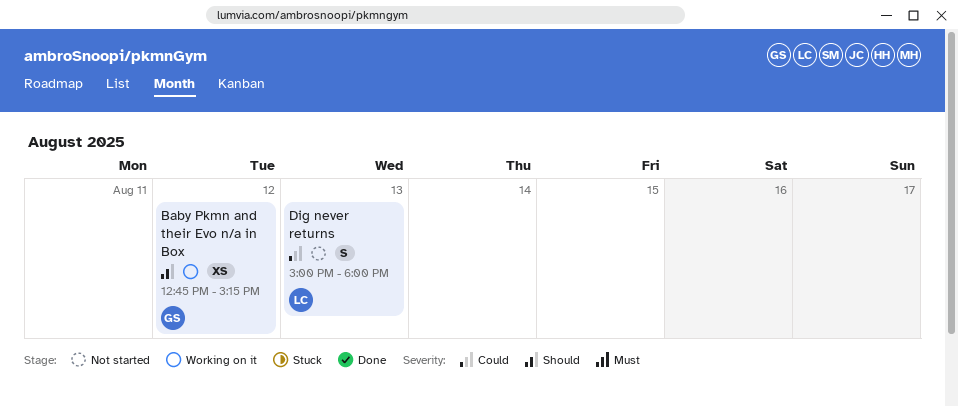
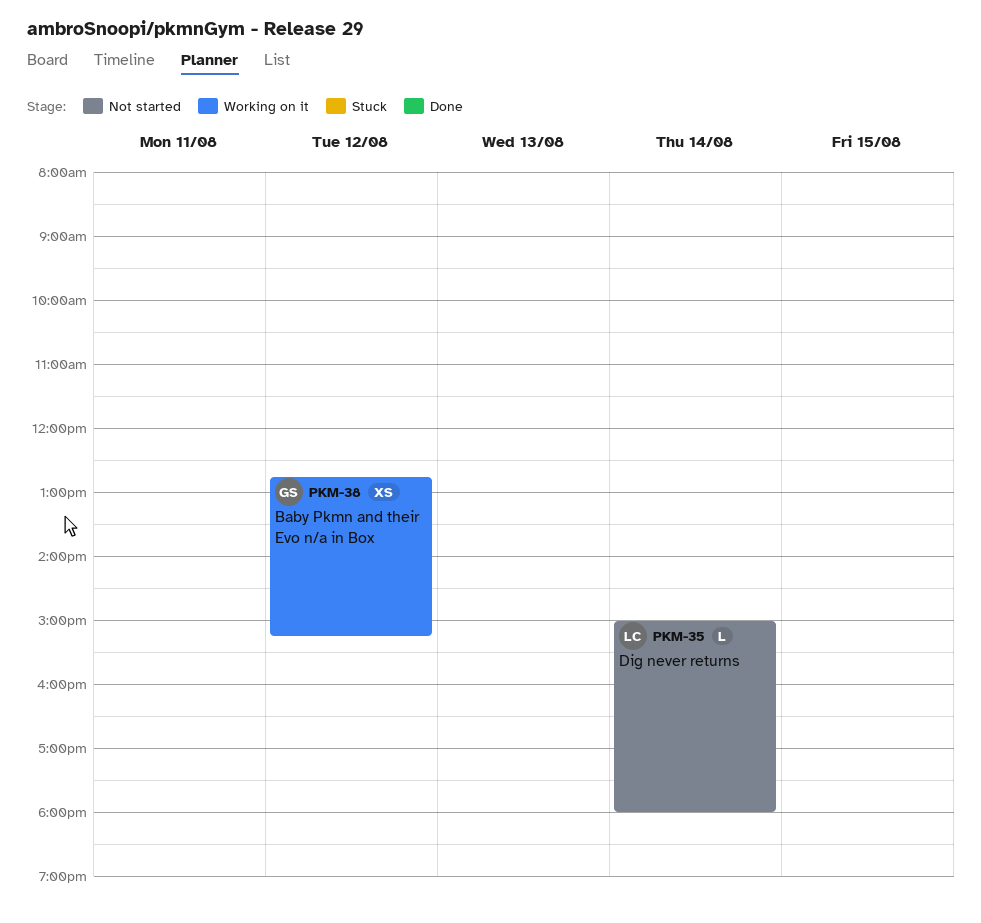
Dig never returns, estimate: S -> L
Dig never returns, day: Aug 13 -> Aug 14

